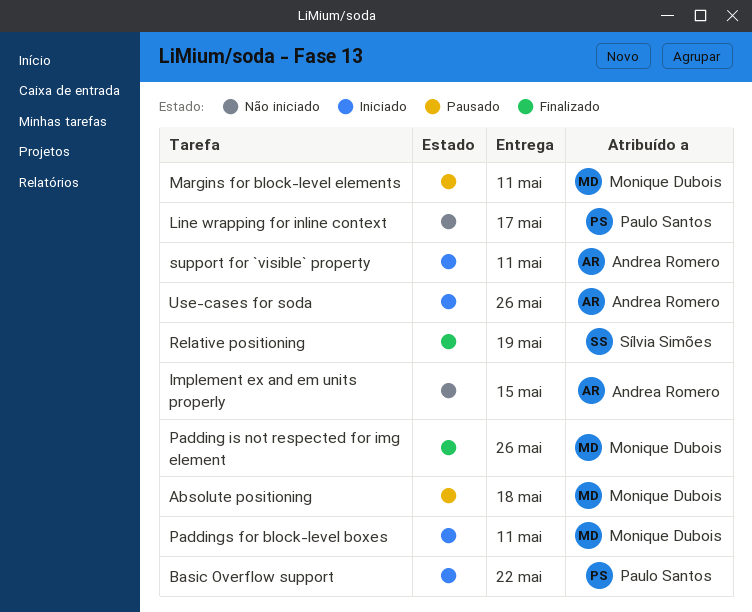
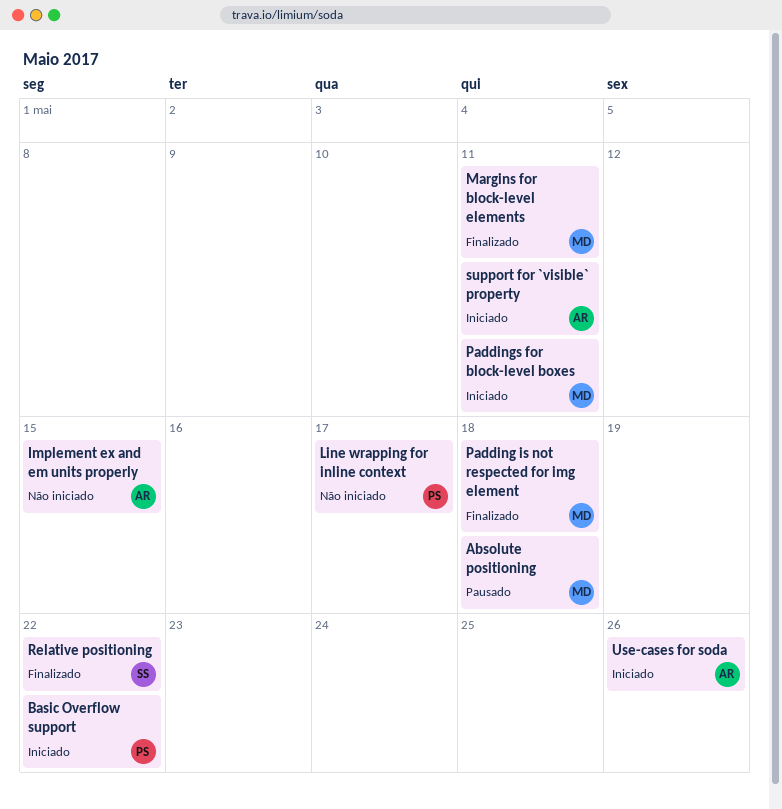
Margins for block-level elements, status: Pausado -> Finalizado
Padding is not respected for img element, due: May 26 -> May 18
Relative positioning, due: May 19 -> May 22

